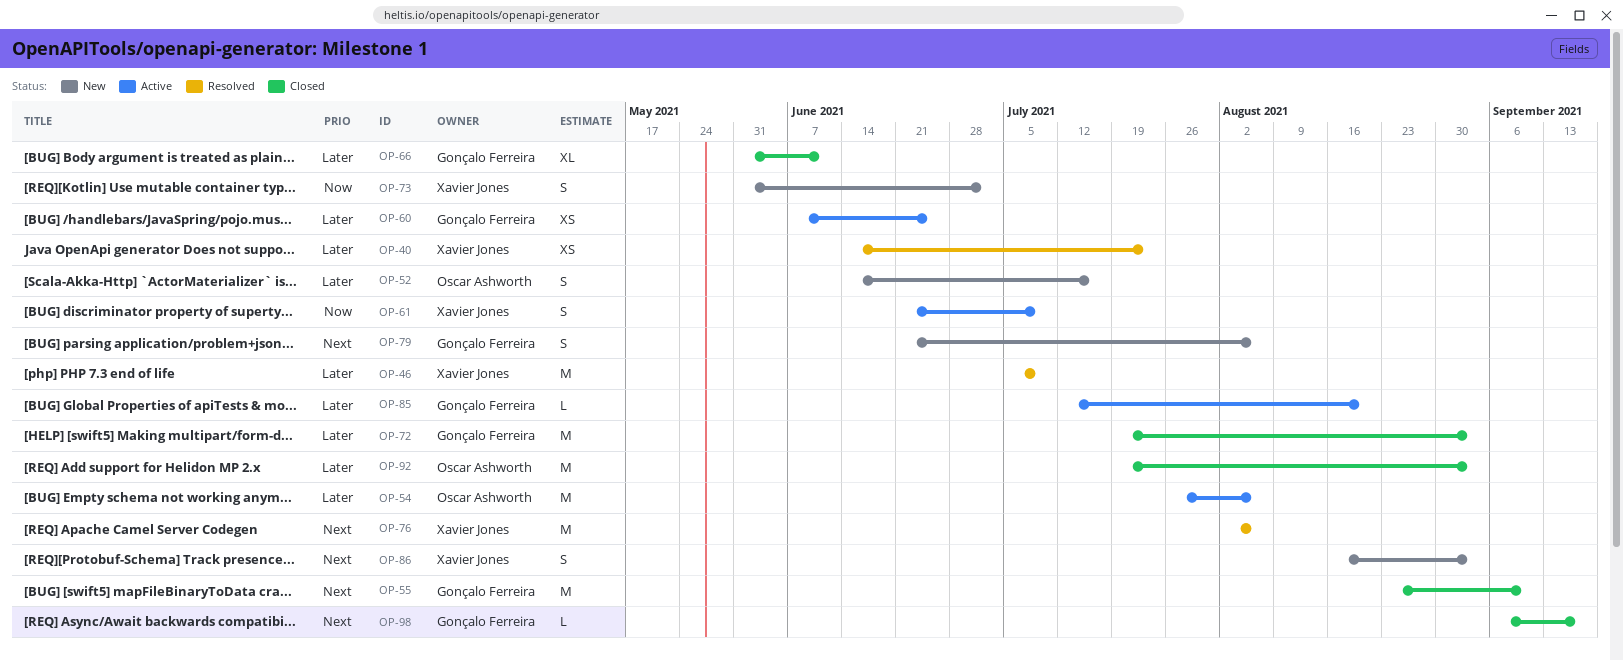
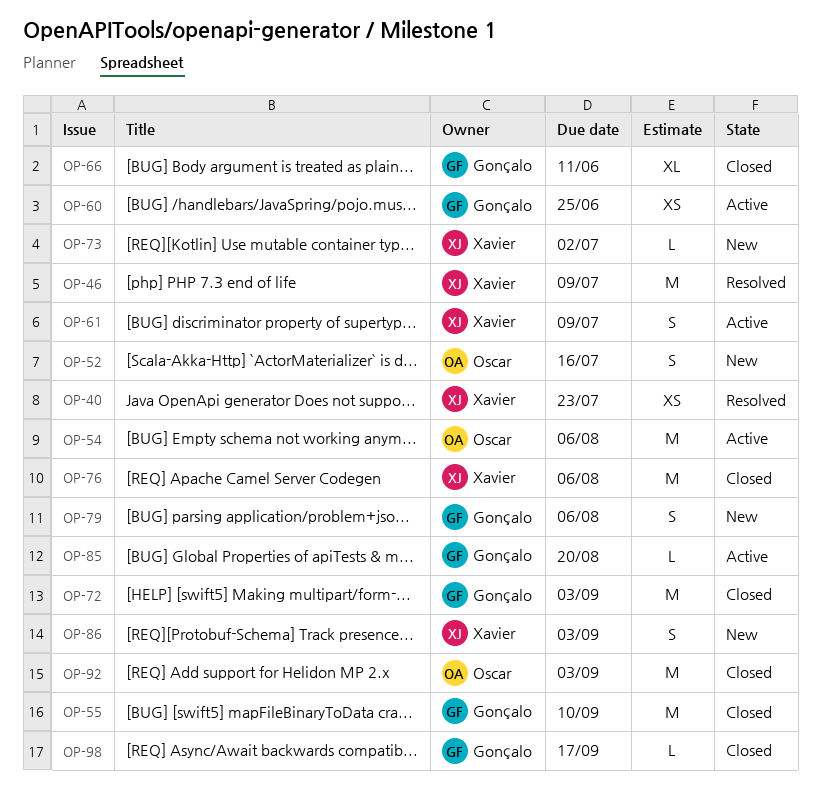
OP-73, estimate: S -> L
OP-76, status: Resolved -> Closed

